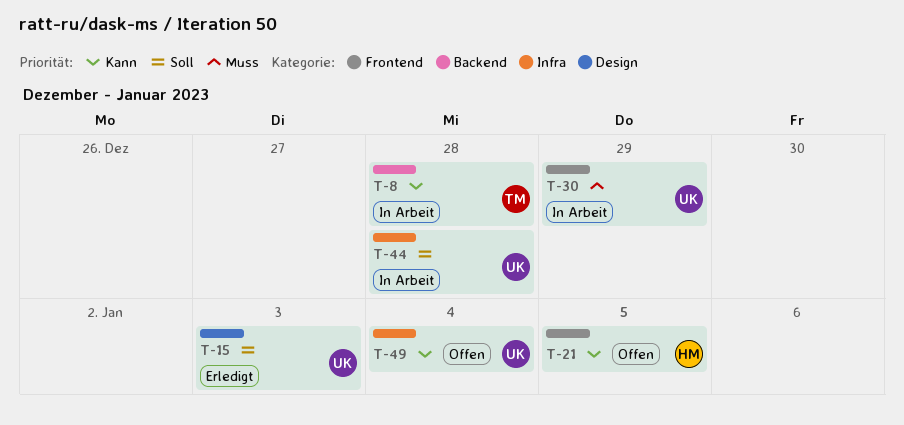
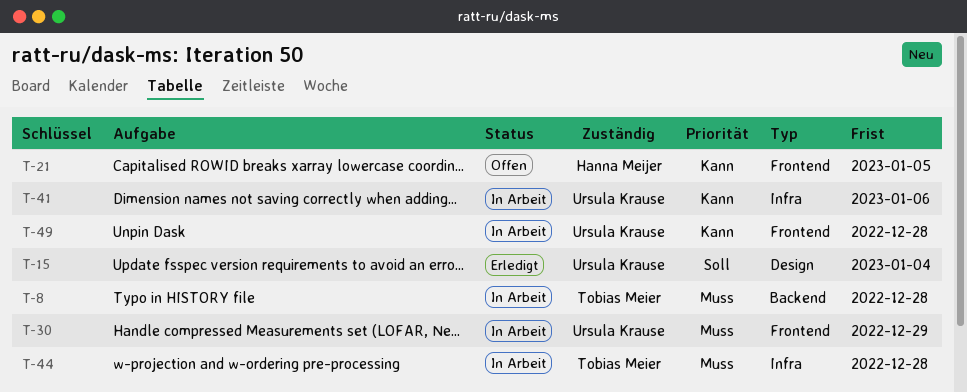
T-8, priority: Kann -> Muss
T-15, due: Jan 3 -> Jan 4
T-41: none -> present
T-44, owner: Ursula Krause -> Tobias Meier
T-44, priority: Soll -> Muss
T-49, status: Offen -> In Arbeit
T-49, label: Infra -> Frontend
T-49, due: Jan 4 -> Dec 28

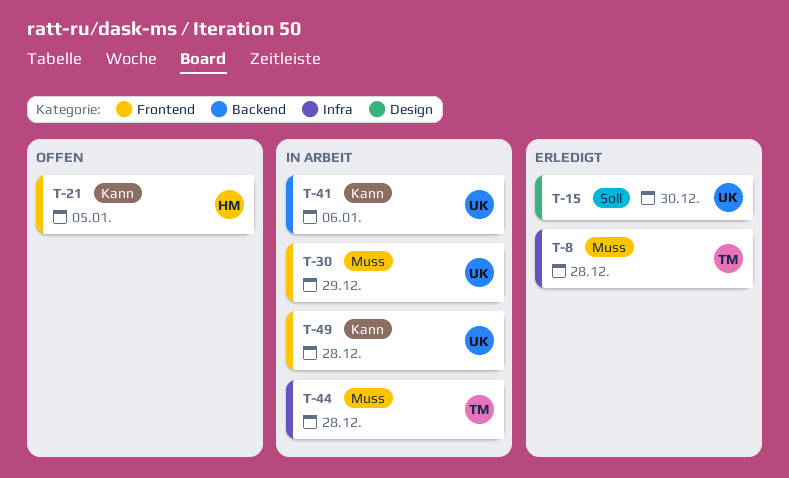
T-8, status: In Arbeit -> Erledigt
T-8, label: Backend -> Infra
T-15, due: Jan 4 -> Dec 30
T-41, label: Infra -> Backend

